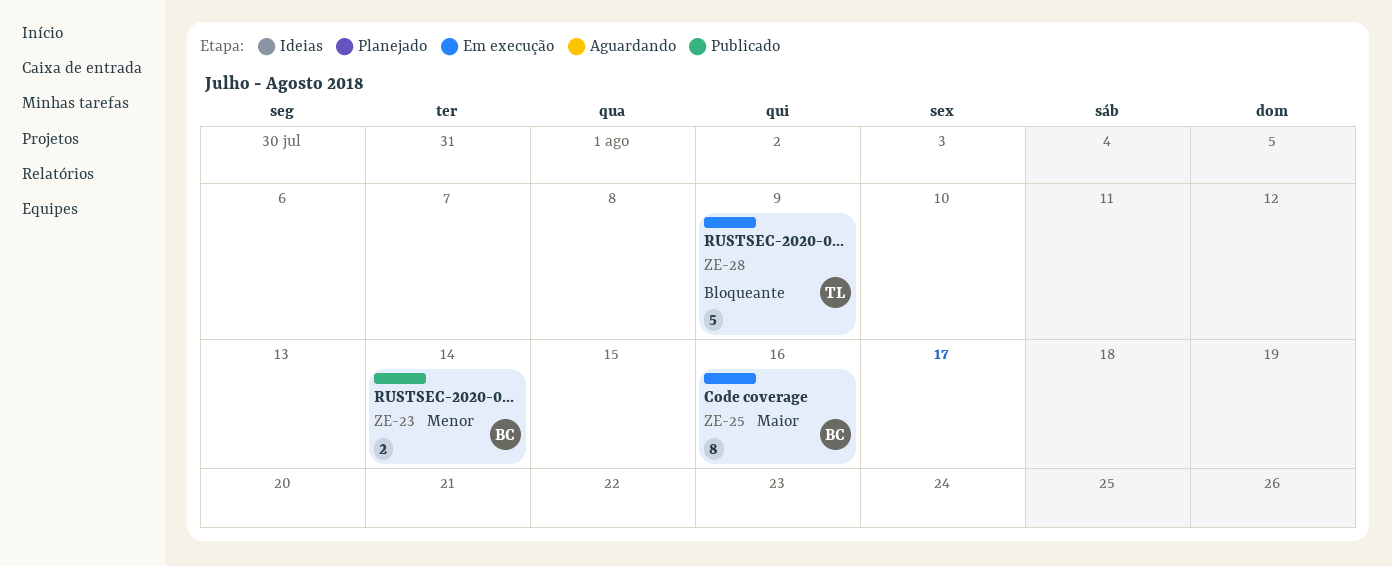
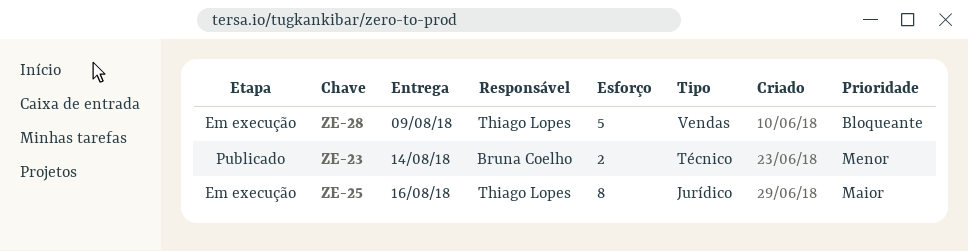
ZE-25, owner: Bruna Coelho -> Thiago Lopes

